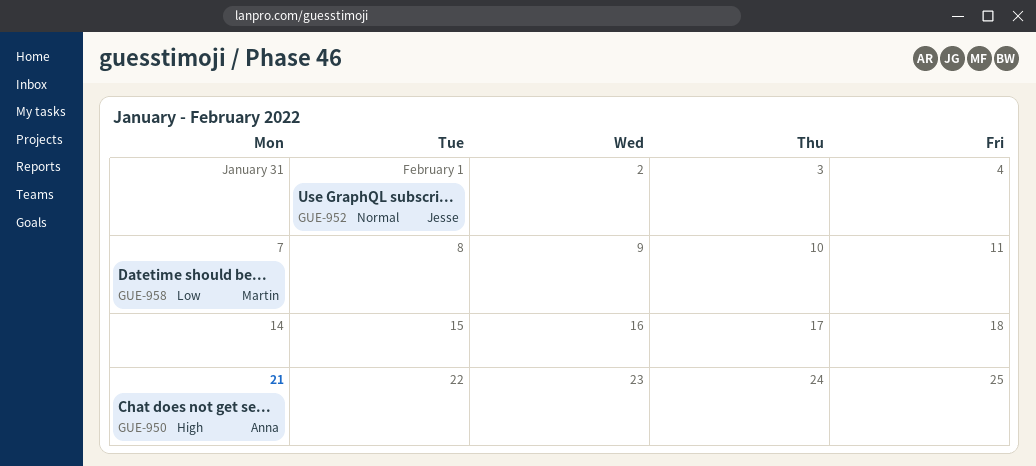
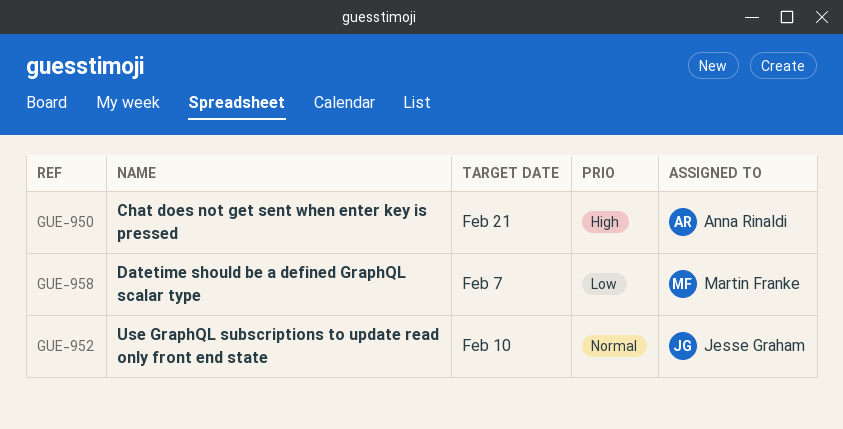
GUE-952, due: Feb 1 -> Feb 10

